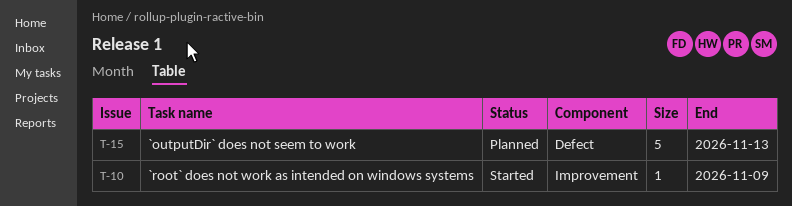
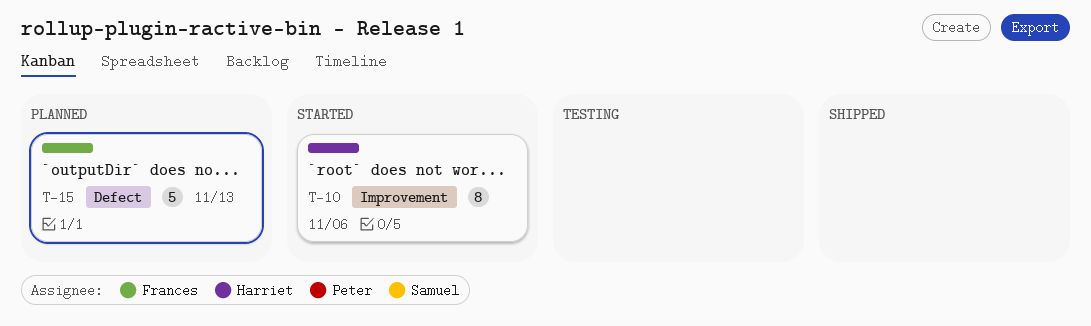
T-10, estimate: 1 -> 8
T-10, due: Nov 9 -> Nov 6

